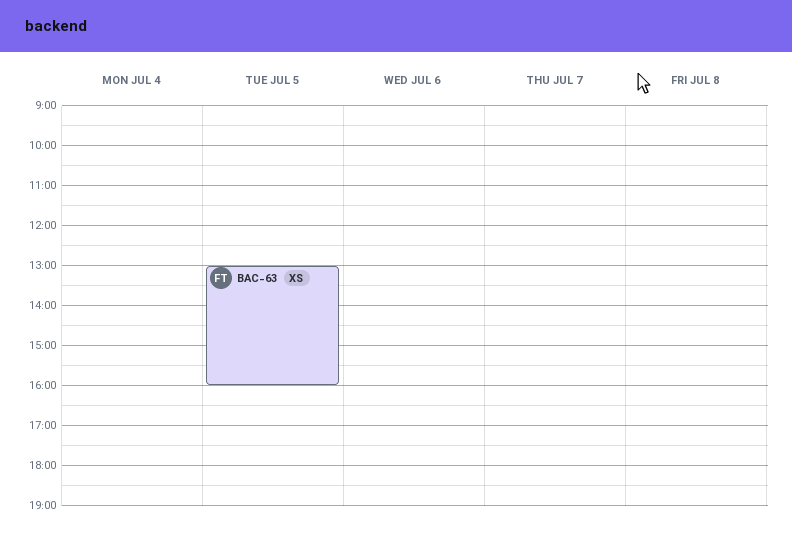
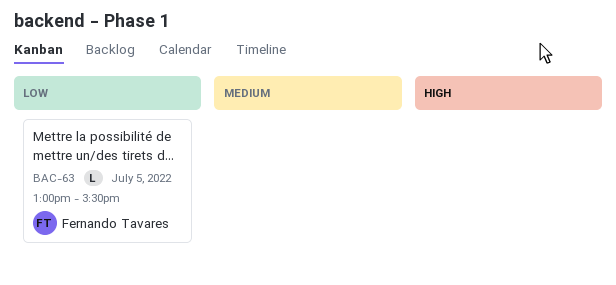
BAC-63, estimate: XS -> L
BAC-63, ends: 16:00 -> 15:30

